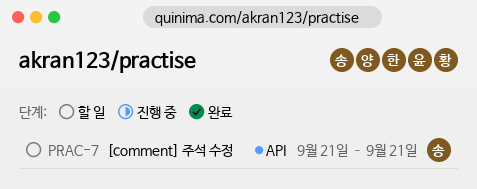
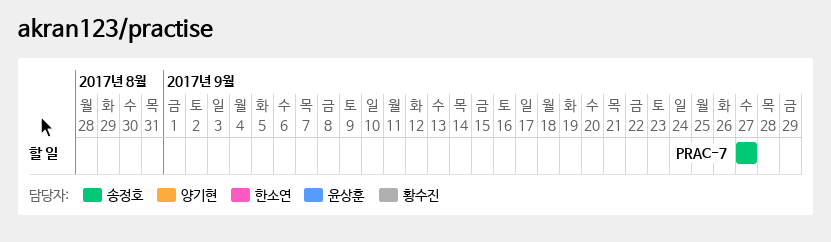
PRAC-7, start: Sep 21 -> Sep 27
PRAC-7, due: Sep 21 -> Sep 27

